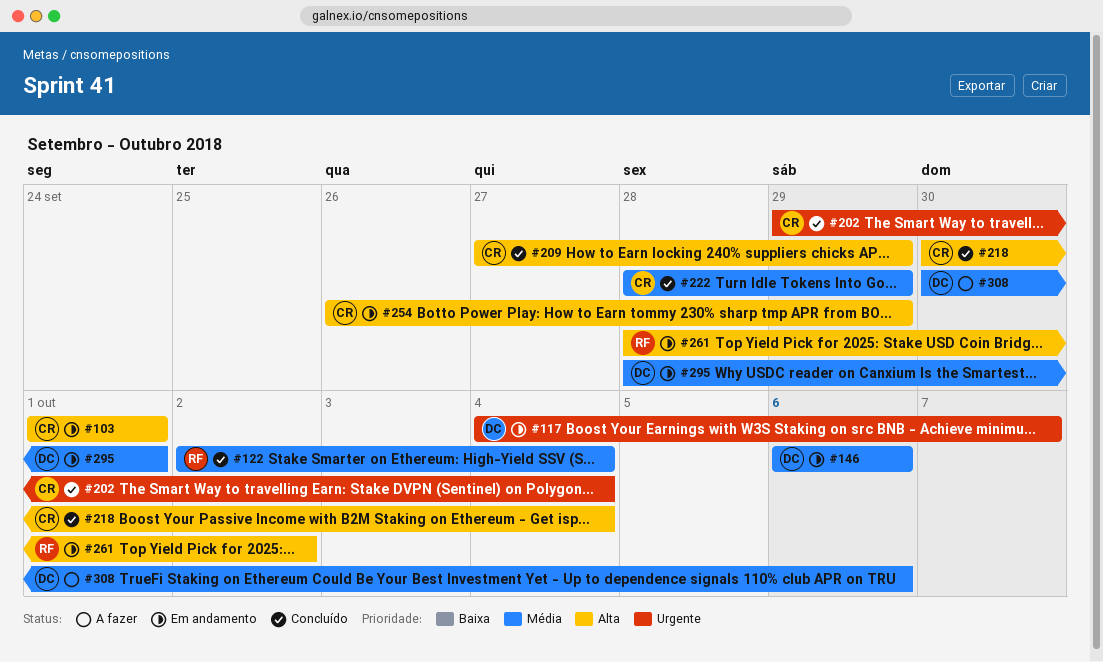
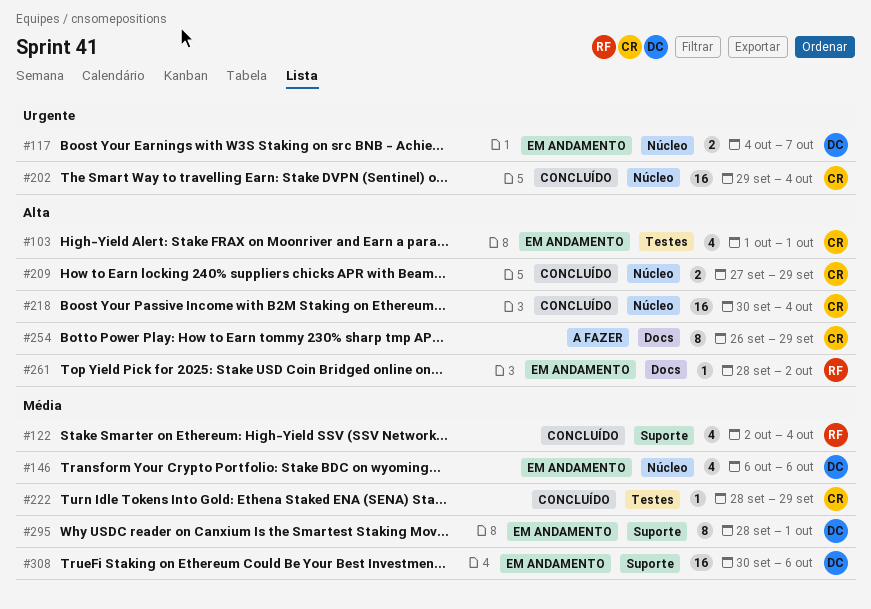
#254, status: Em andamento -> A fazer
#308, status: A fazer -> Em andamento

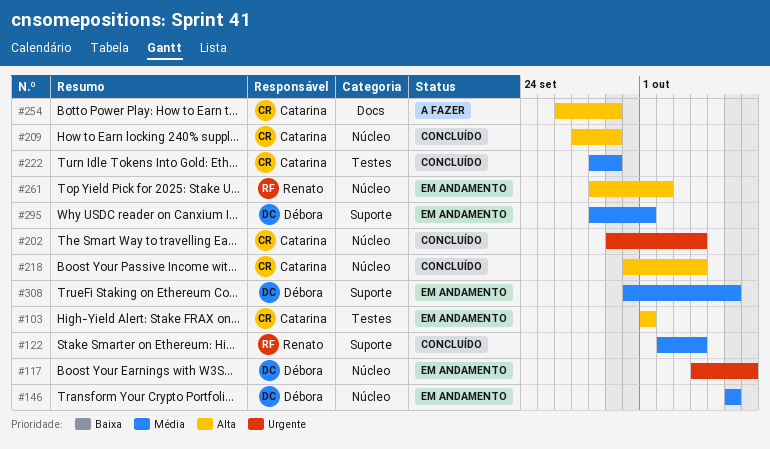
#261, label: Docs -> Núcleo

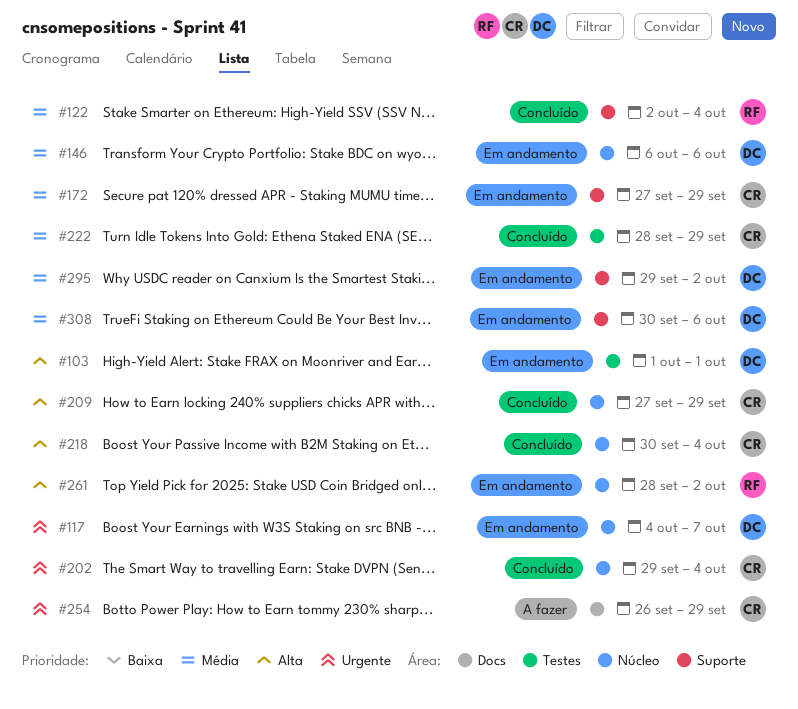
#103, owner: Catarina -> Débora
#172: none -> present
#254, priority: Alta -> Urgente
#295, start: Sep 28 -> Sep 29
#295, due: Oct 1 -> Oct 2

